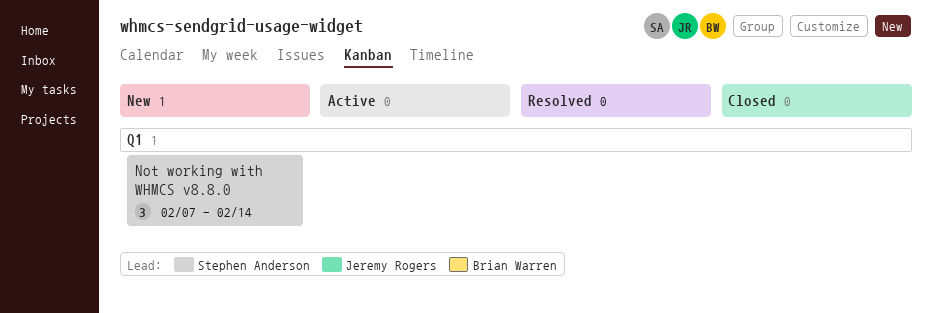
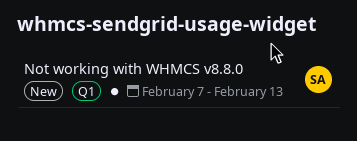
Not working with WHMCS v8.8.0, estimate: 3 -> 1
Not working with WHMCS v8.8.0, due: Feb 14 -> Feb 13

